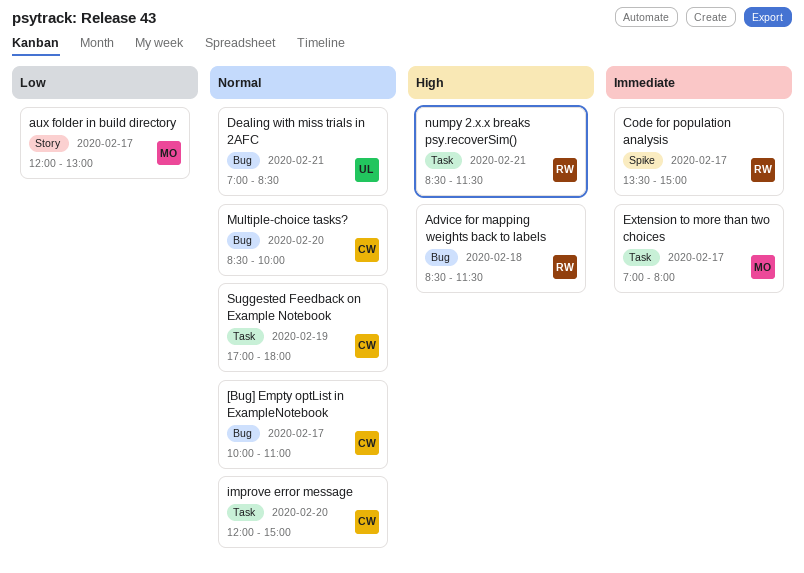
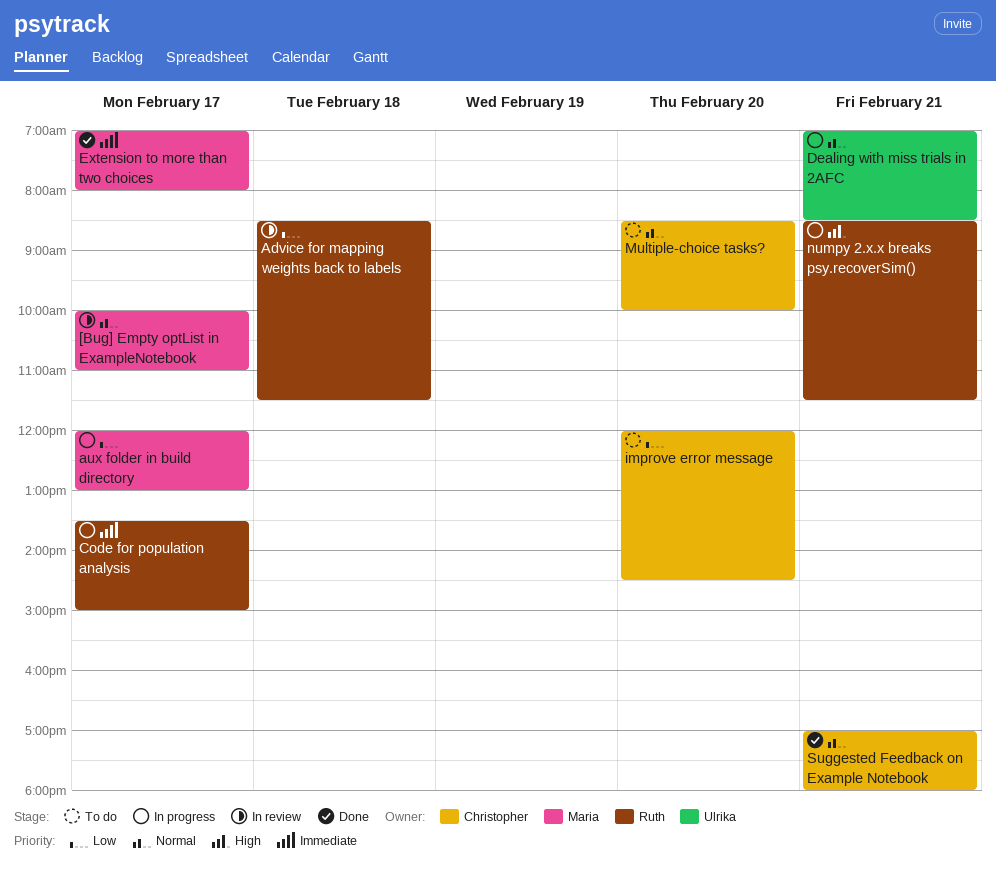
[Bug] Empty optList in ExampleNotebook, owner: Christopher -> Maria
Advice for mapping weights back to labels, priority: High -> Low
improve error message, priority: Normal -> Low
improve error message, ends: 15:00 -> 14:30
Suggested Feedback on Example Notebook, day: Feb 19 -> Feb 21

